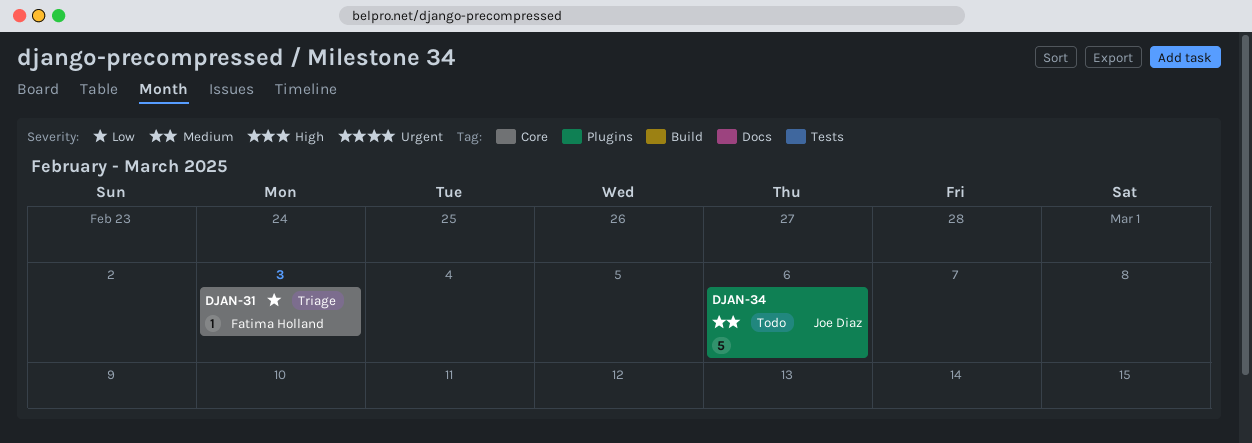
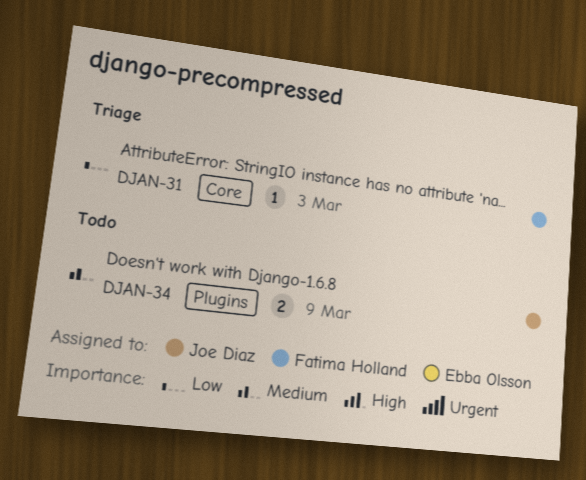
DJAN-34, estimate: 5 -> 2
DJAN-34, due: Mar 6 -> Mar 9

